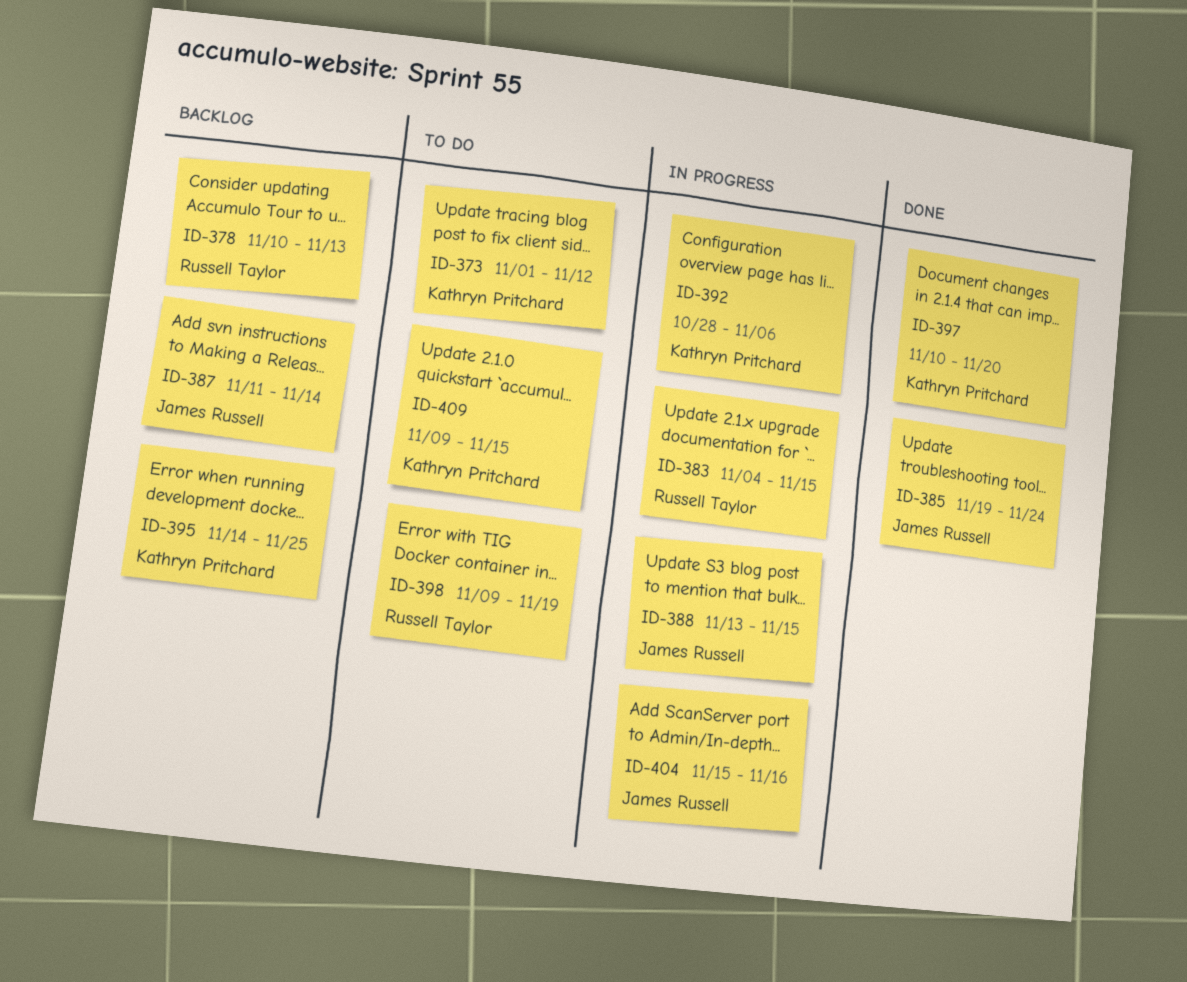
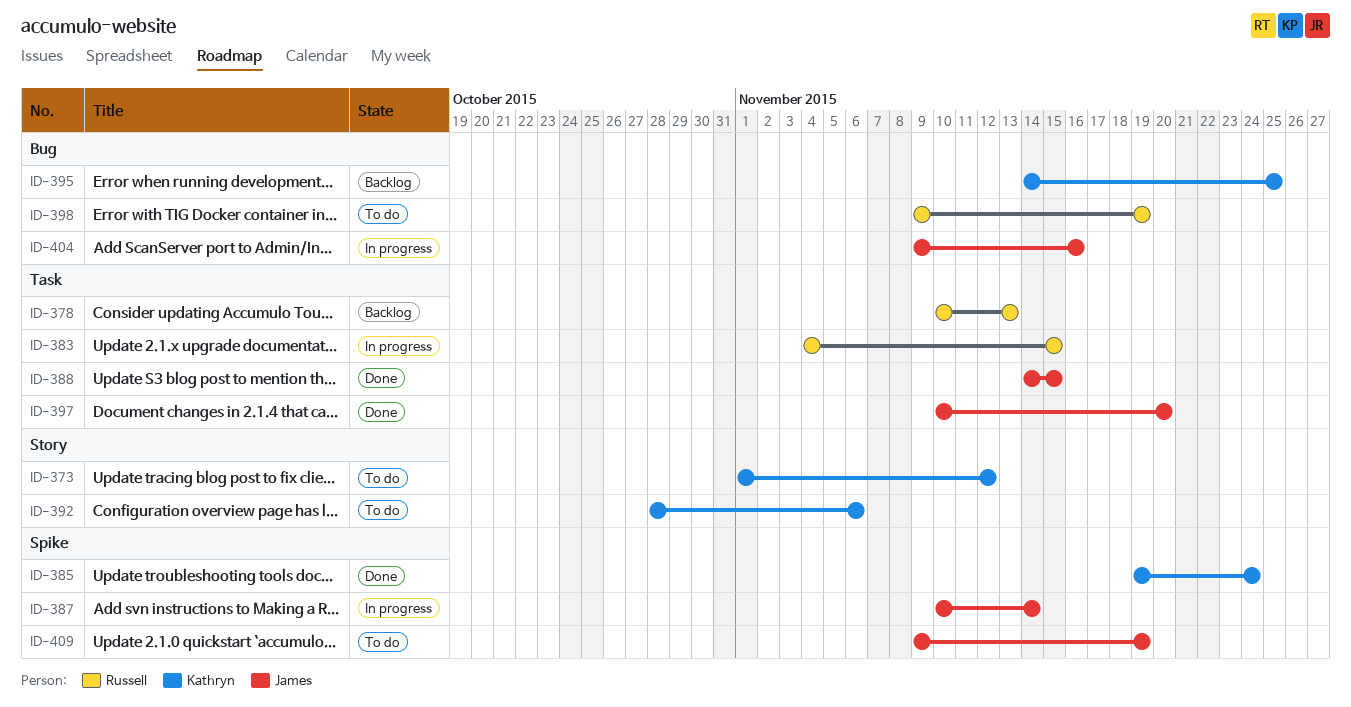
ID-385, owner: James Russell -> Kathryn Pritchard
ID-387, status: Backlog -> In progress
ID-387, start: Nov 11 -> Nov 10
ID-388, status: In progress -> Done
ID-388, start: Nov 13 -> Nov 14
ID-392, status: In progress -> To do
ID-397, owner: Kathryn Pritchard -> James Russell
ID-404, start: Nov 15 -> Nov 9
ID-409, owner: Kathryn Pritchard -> James Russell
ID-409, due: Nov 15 -> Nov 19

